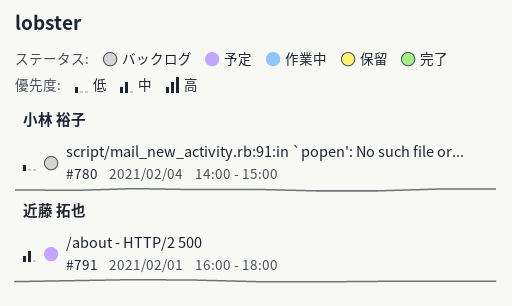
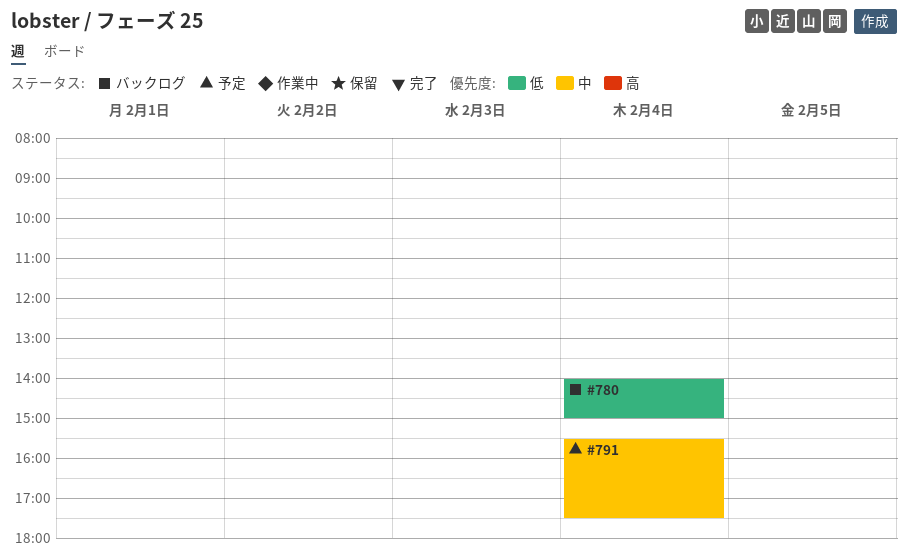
#791, day: Feb 1 -> Feb 4
#791, begins: 16:00 -> 15:30
#791, ends: 18:00 -> 17:30

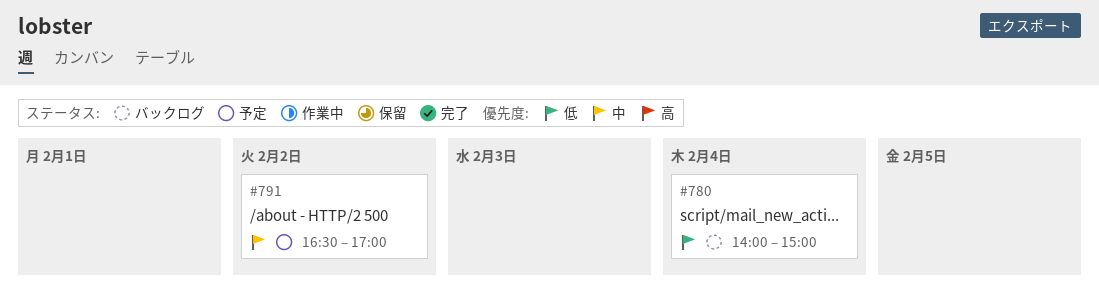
#791, day: Feb 4 -> Feb 2
#791, begins: 15:30 -> 16:30
#791, ends: 17:30 -> 17:00

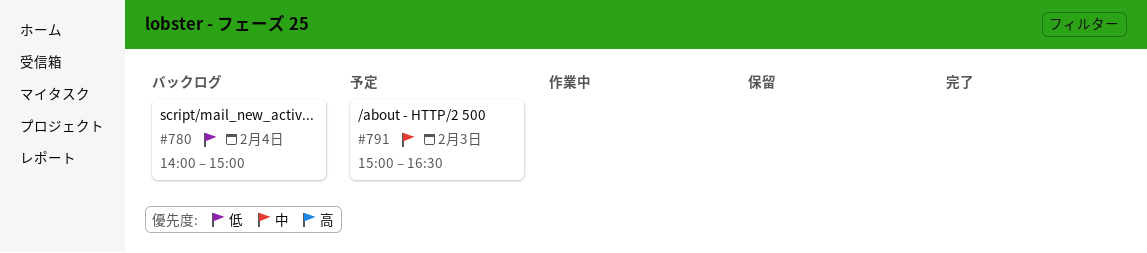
#791, day: Feb 2 -> Feb 3
#791, begins: 16:30 -> 15:00
#791, ends: 17:00 -> 16:30

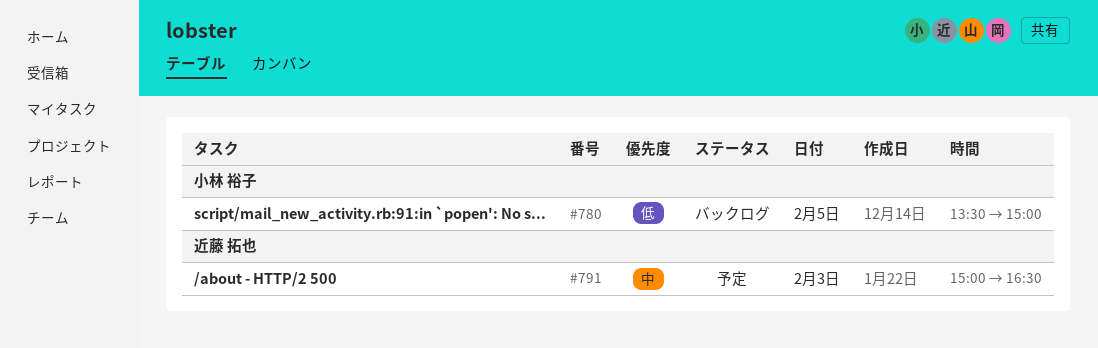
#780, day: Feb 4 -> Feb 5
#780, begins: 14:00 -> 13:30

